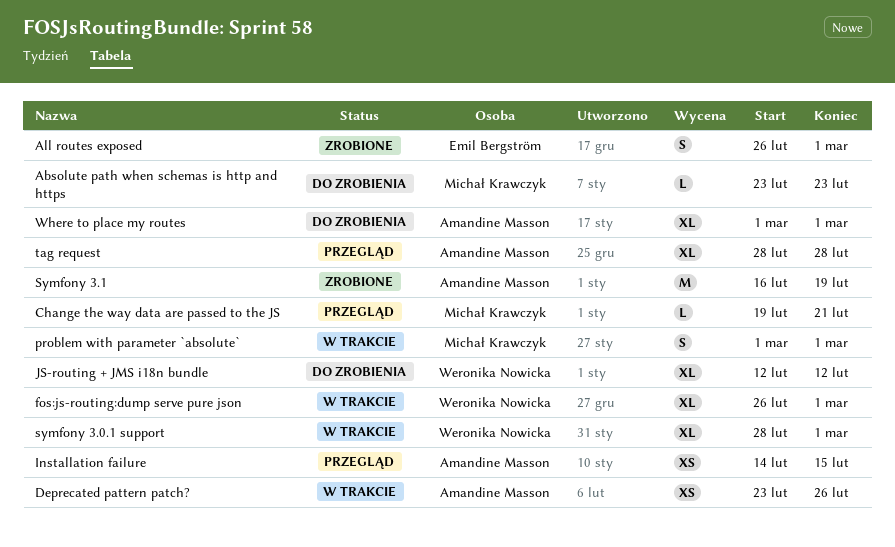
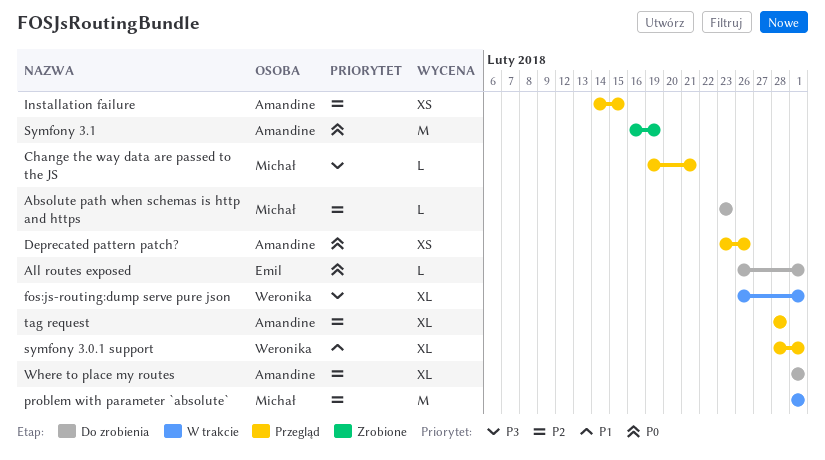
All routes exposed, status: Zrobione -> Do zrobienia
All routes exposed, estimate: S -> L
Deprecated pattern patch?, status: W trakcie -> Przegląd
JS-routing + JMS i18n bundle: present -> none
problem with parameter `absolute`, estimate: S -> M
symfony 3.0.1 support, status: W trakcie -> Przegląd

